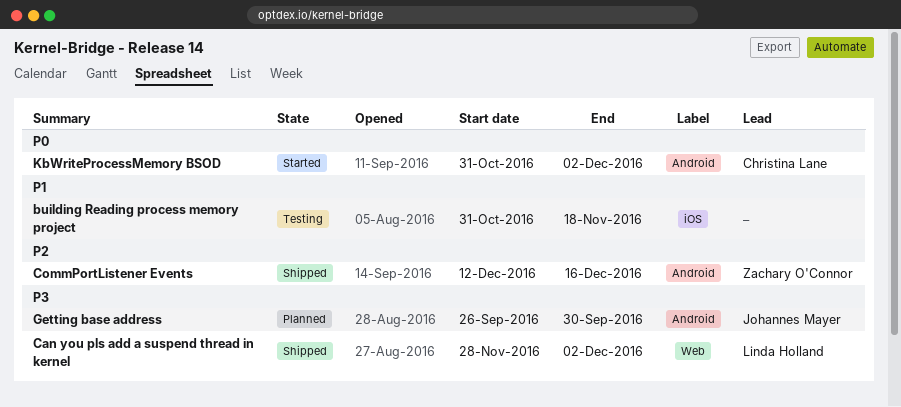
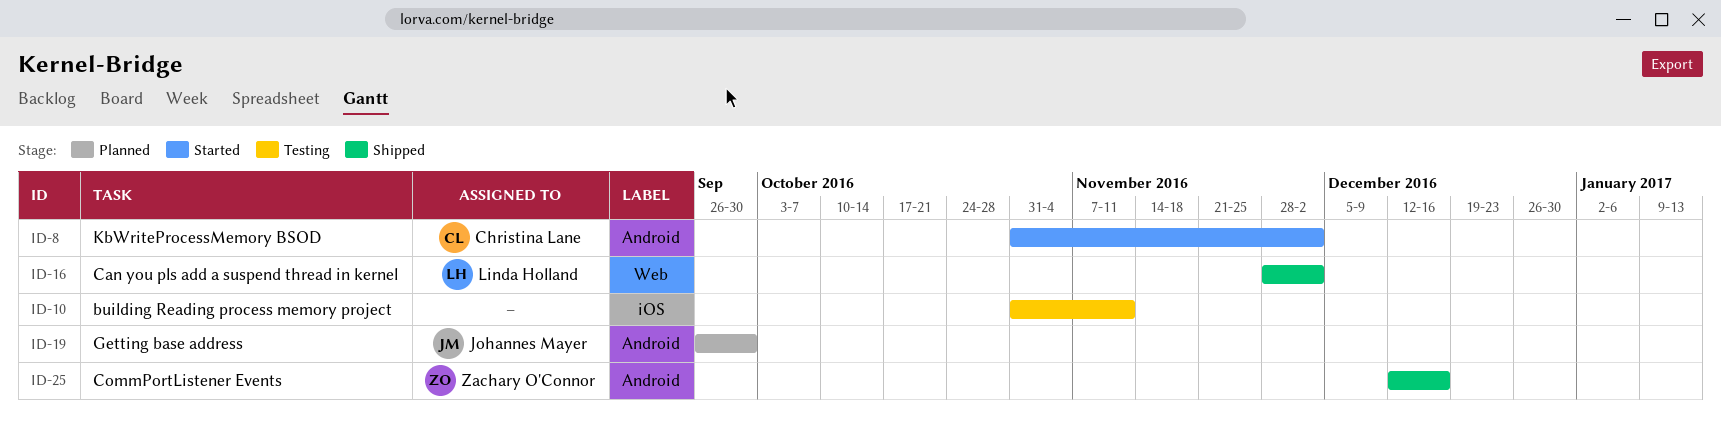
building Reading process memory project, due: Nov 18 -> Nov 11

